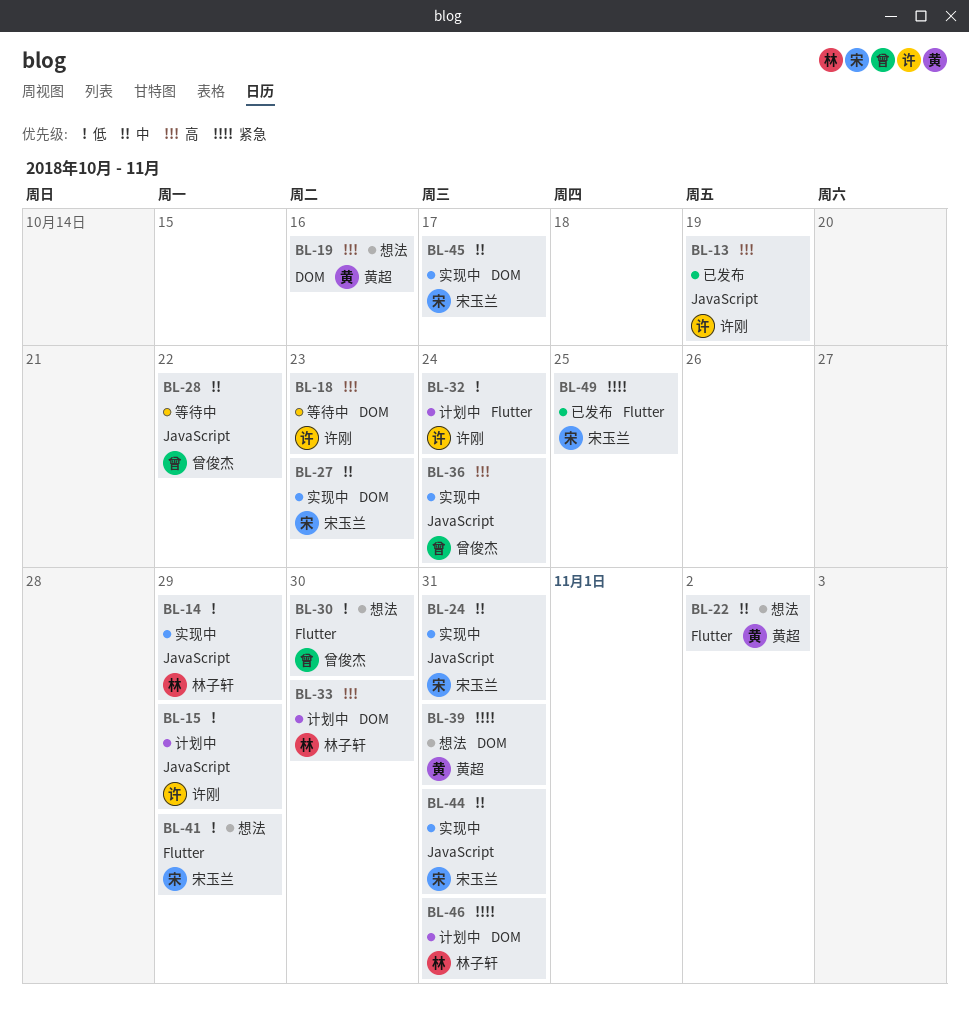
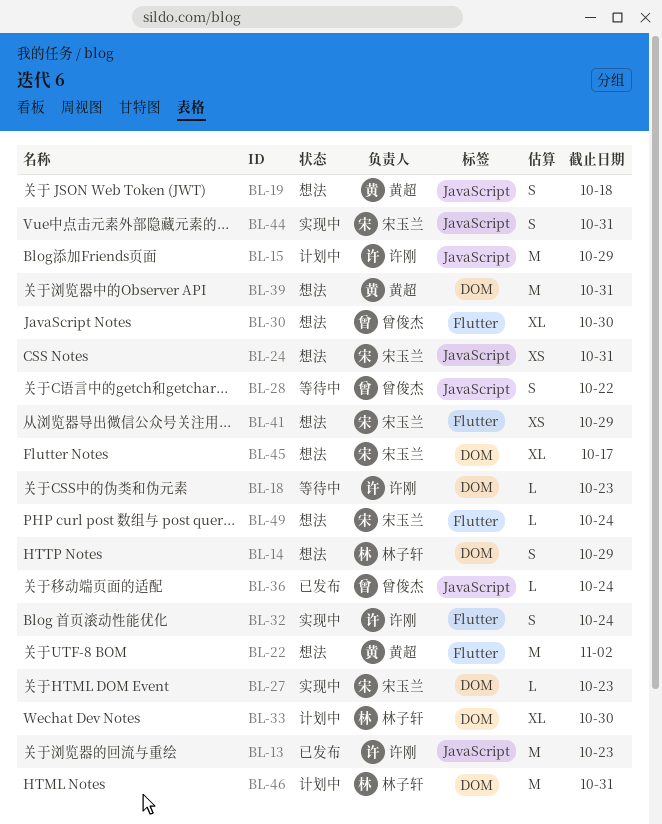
BL-13, due: Oct 19 -> Oct 23
BL-14, status: 实现中 -> 想法
BL-14, label: JavaScript -> DOM
BL-19, label: DOM -> JavaScript
BL-19, due: Oct 16 -> Oct 18
BL-24, status: 实现中 -> 想法
BL-32, status: 计划中 -> 实现中
BL-36, status: 实现中 -> 已发布
BL-45, status: 实现中 -> 想法
BL-49, status: 已发布 -> 想法
BL-49, due: Oct 25 -> Oct 24

